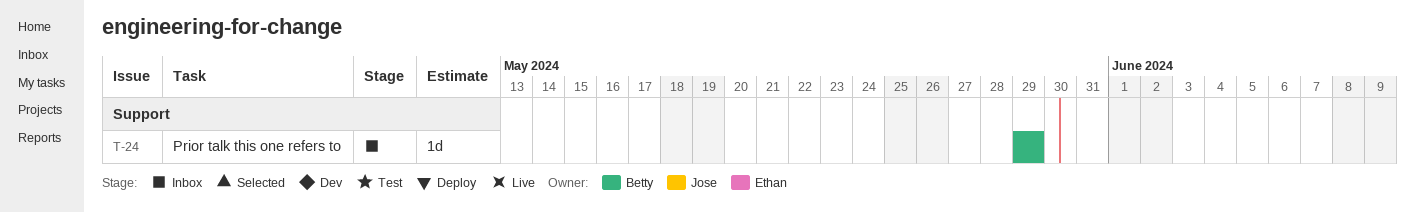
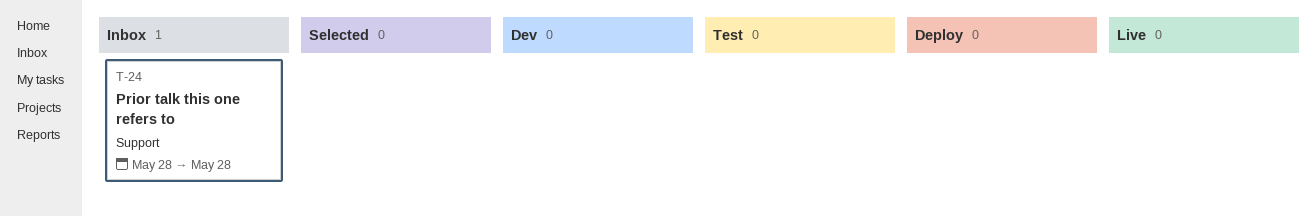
T-24, start: May 29 -> May 28
T-24, due: May 29 -> May 28

